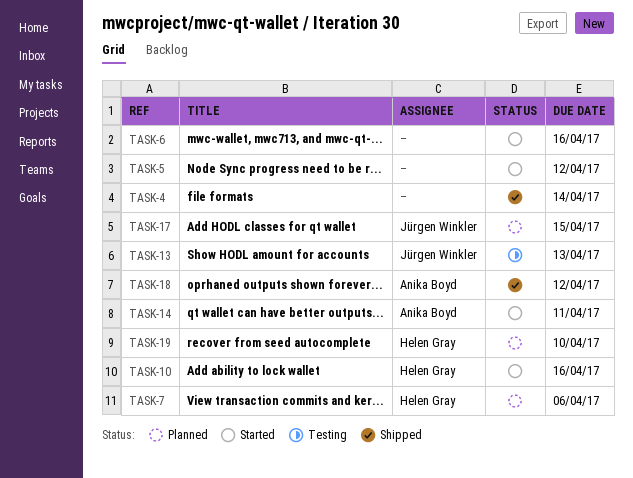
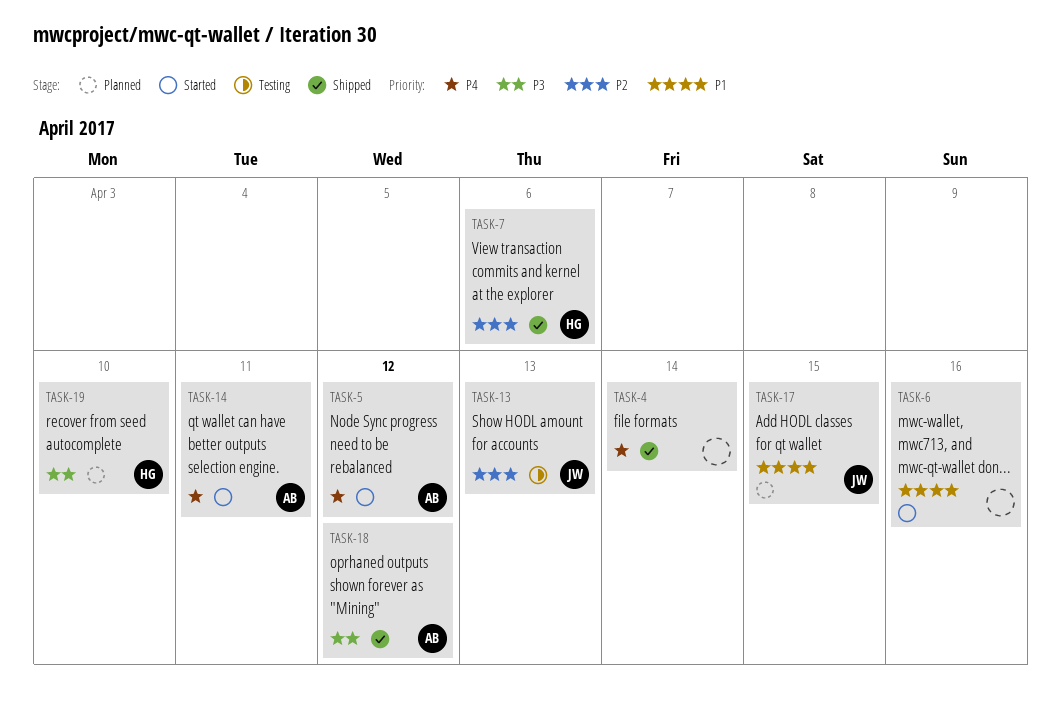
TASK-5, owner: none -> Anika Boyd
TASK-7, status: Planned -> Shipped
TASK-10: present -> none

